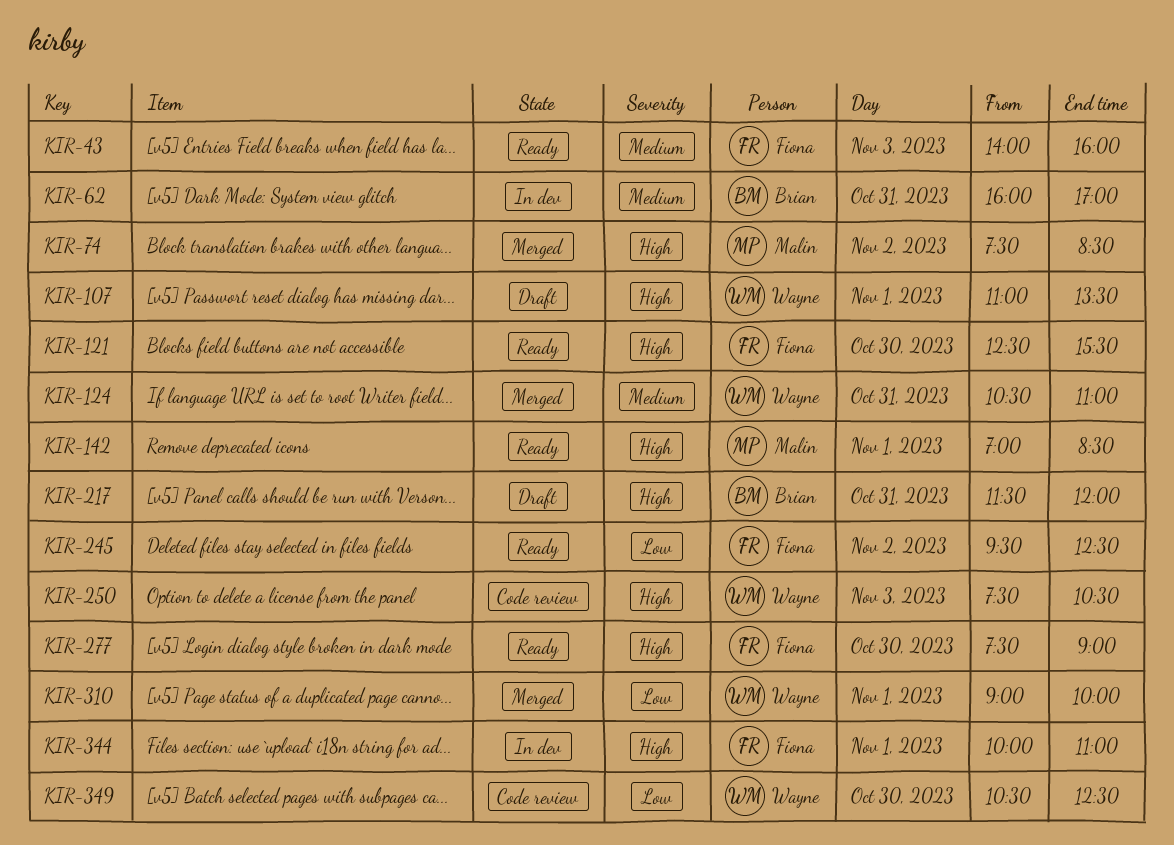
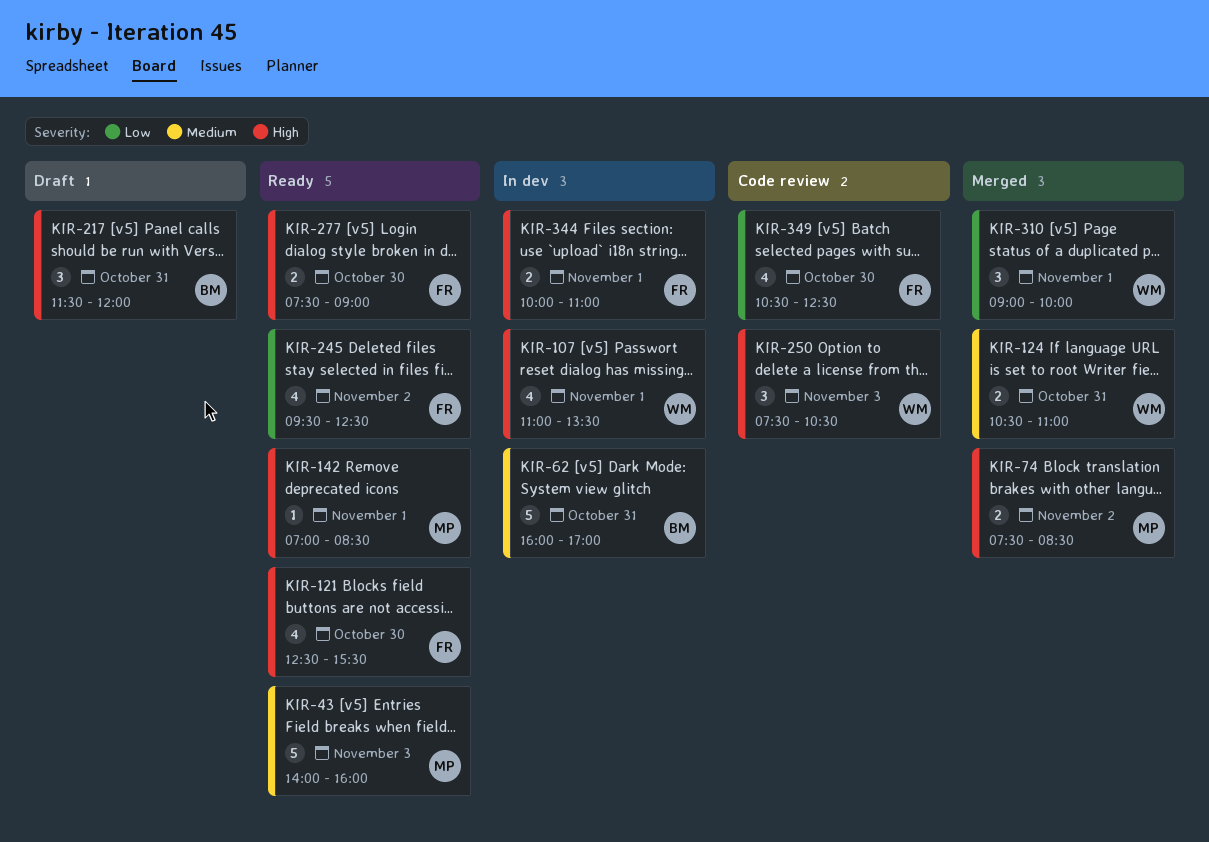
KIR-43, owner: Fiona -> Malin
KIR-107, status: Draft -> In dev
KIR-349, owner: Wayne -> Fiona

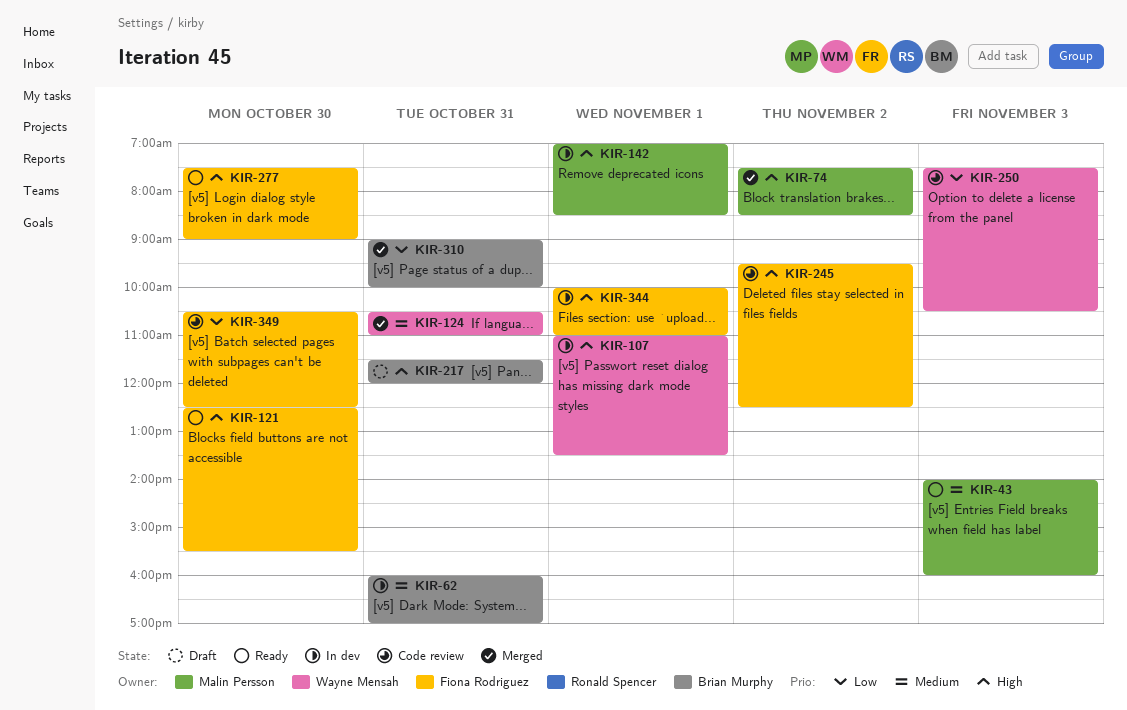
KIR-142, status: Ready -> In dev
KIR-245, status: Ready -> Code review
KIR-245, priority: Low -> High
KIR-250, priority: High -> Low
KIR-310, owner: Wayne Mensah -> Brian Murphy
KIR-310, day: Nov 1 -> Oct 31

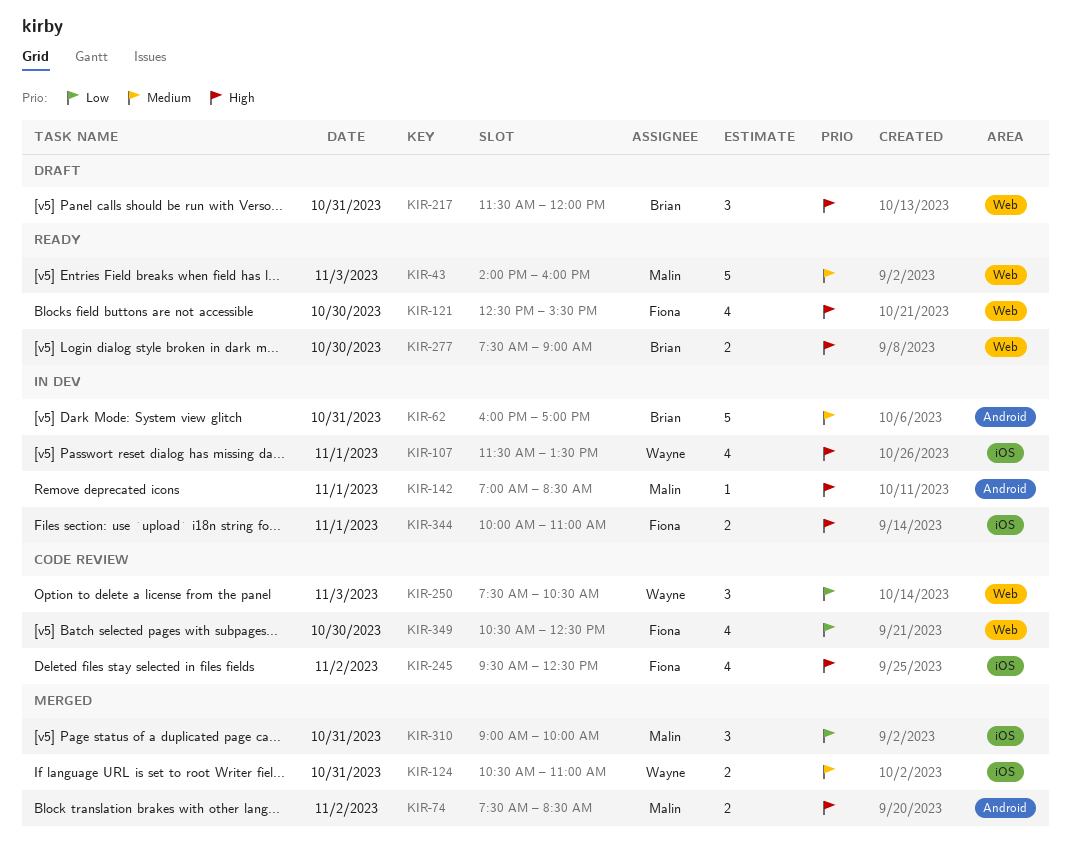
KIR-107, begins: 11:00 -> 11:30
KIR-277, owner: Fiona Rodriguez -> Brian Murphy
KIR-310, owner: Brian Murphy -> Malin Persson

